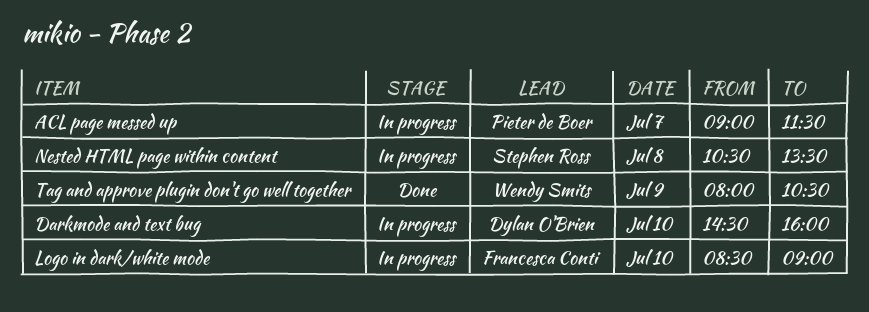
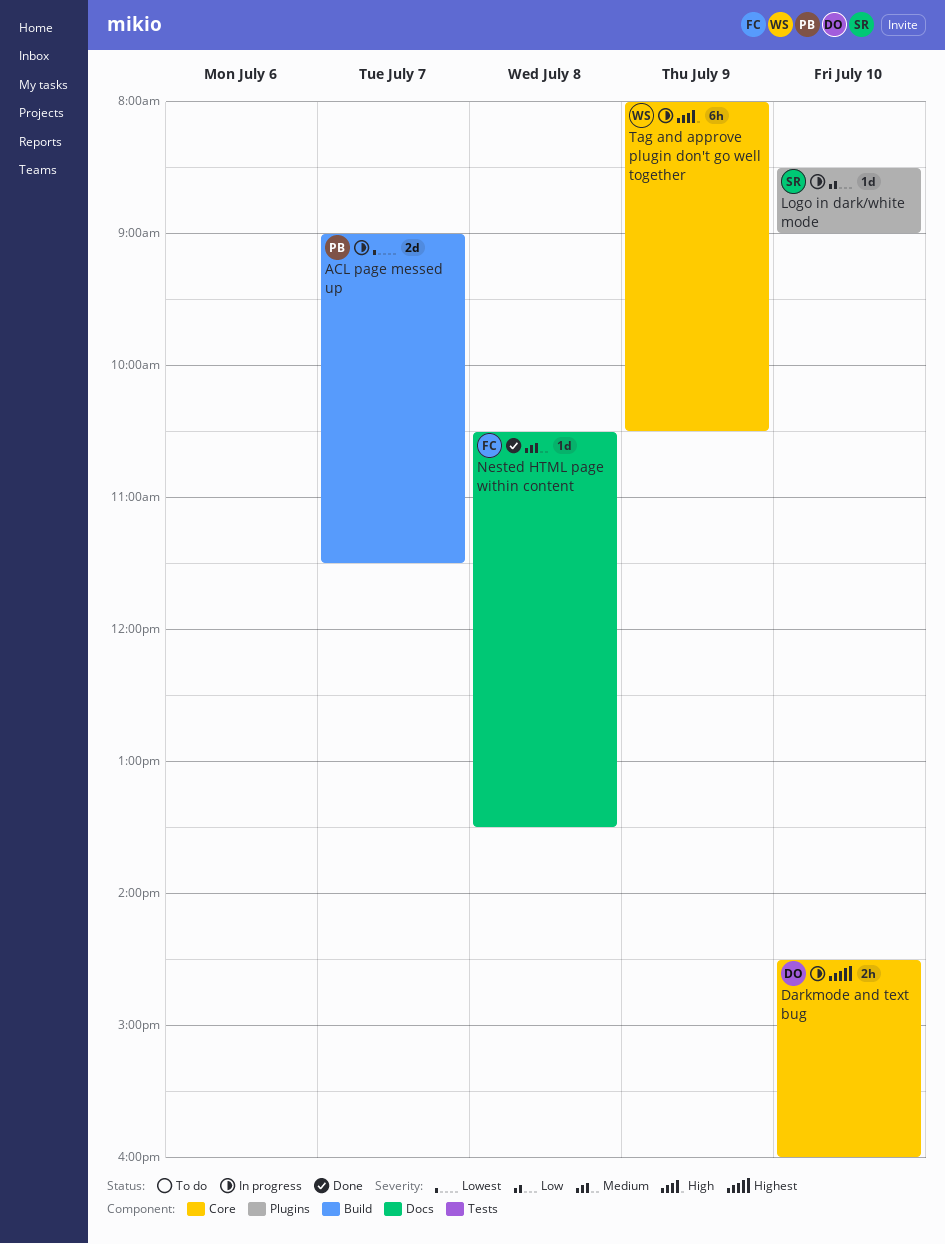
Logo in dark/white mode, owner: Francesca Conti -> Stephen Ross
Nested HTML page within content, status: In progress -> Done
Nested HTML page within content, owner: Stephen Ross -> Francesca Conti
Tag and approve plugin don't go well together, status: Done -> In progress

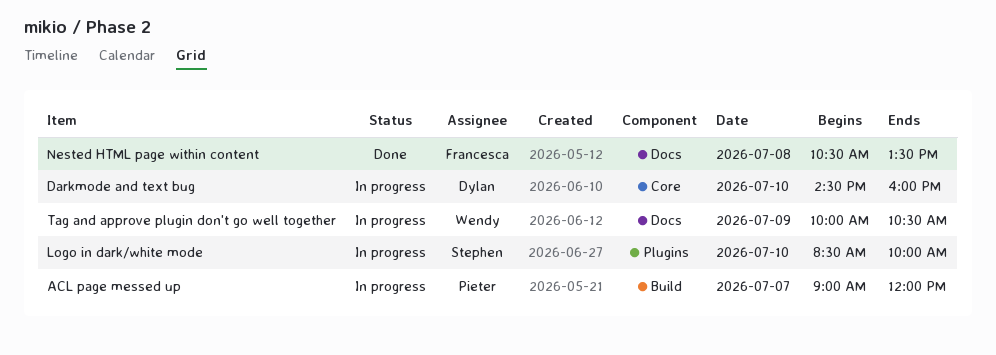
ACL page messed up, ends: 11:30 -> 12:00
Logo in dark/white mode, ends: 09:00 -> 10:00
Tag and approve plugin don't go well together, label: Core -> Docs
Tag and approve plugin don't go well together, begins: 08:00 -> 10:00

